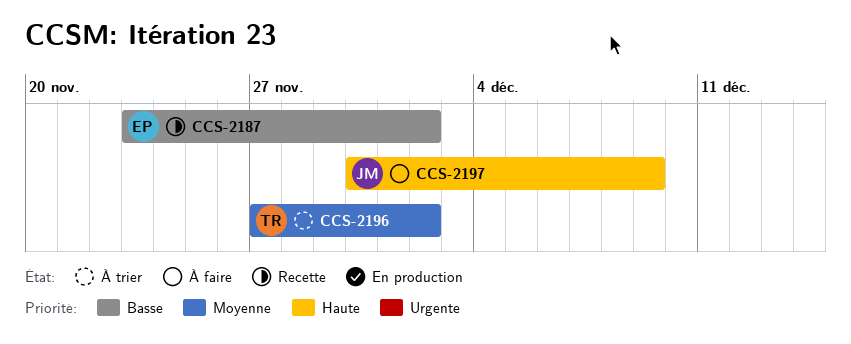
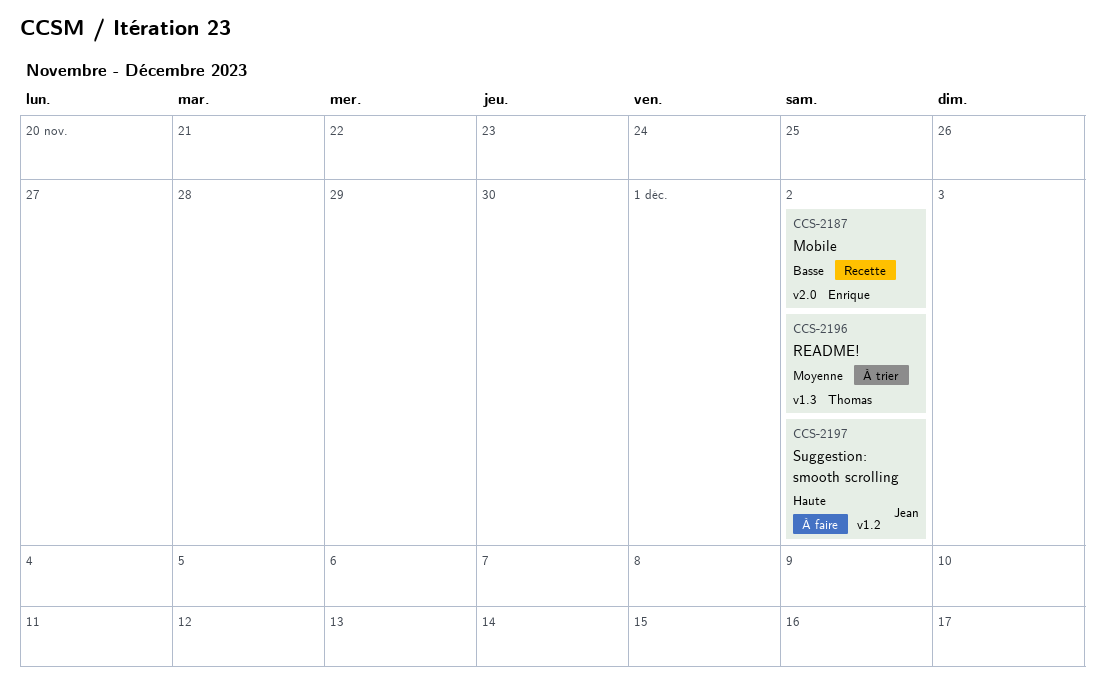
CCS-2197, due: Dec 9 -> Dec 2

